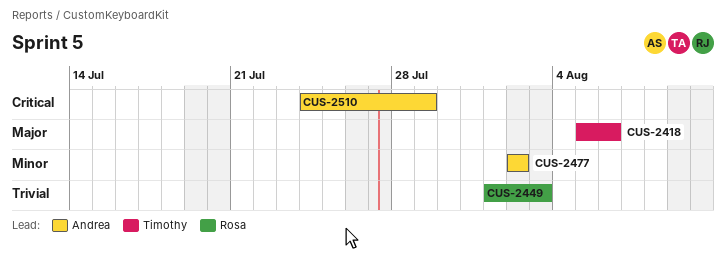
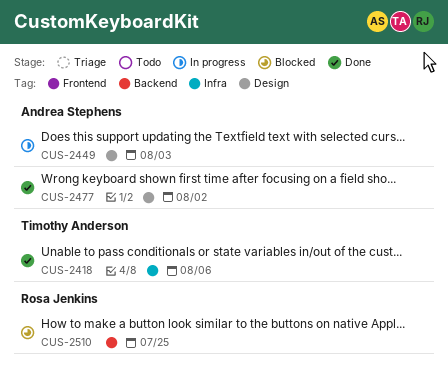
CUS-2449, owner: Rosa Jenkins -> Andrea Stephens
CUS-2510, owner: Andrea Stephens -> Rosa Jenkins
CUS-2510, due: Jul 29 -> Jul 25

